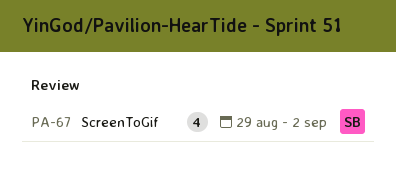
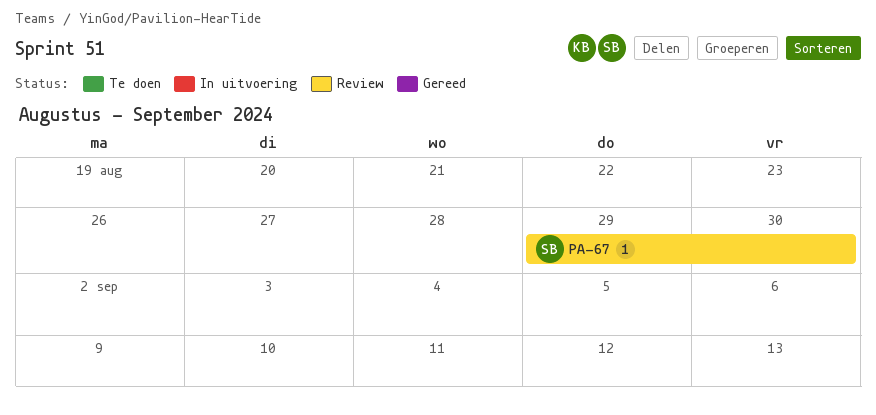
PA-67, estimate: 4 -> 1
PA-67, due: Sep 2 -> Aug 30

